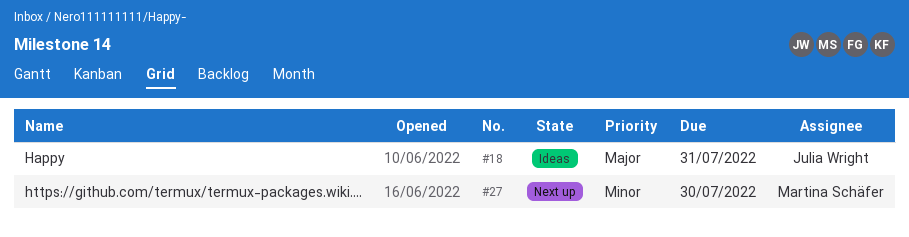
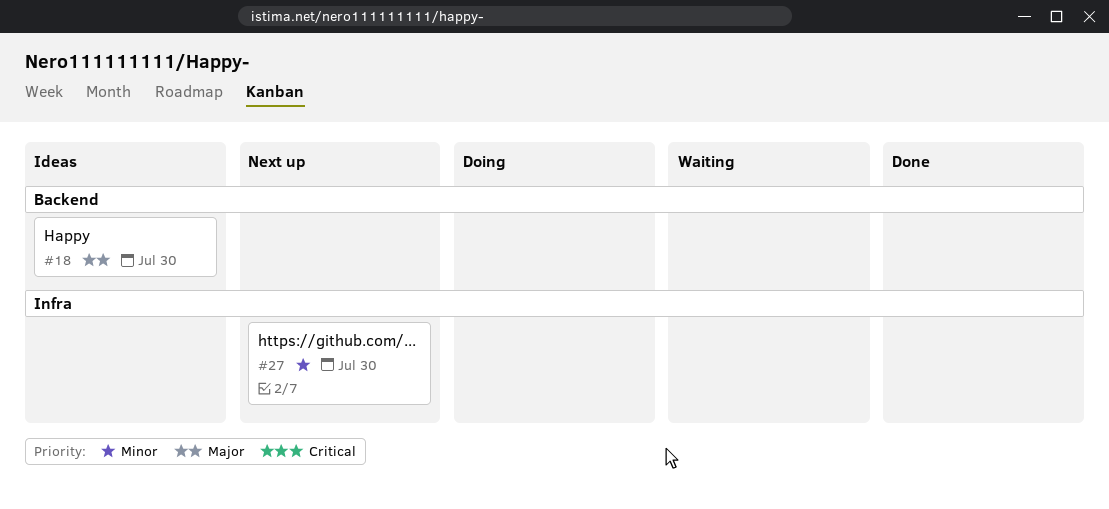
#18, due: Jul 31 -> Jul 30

